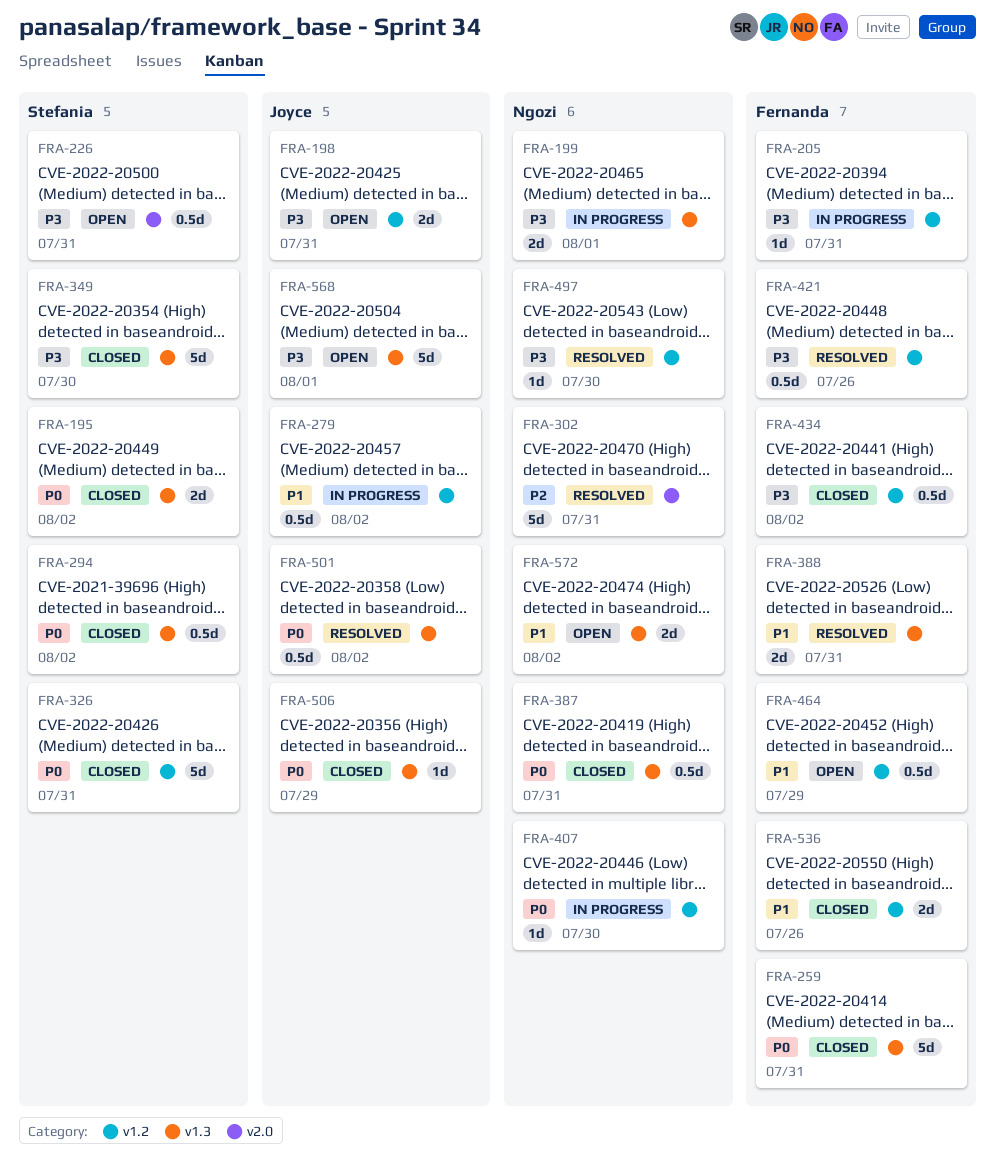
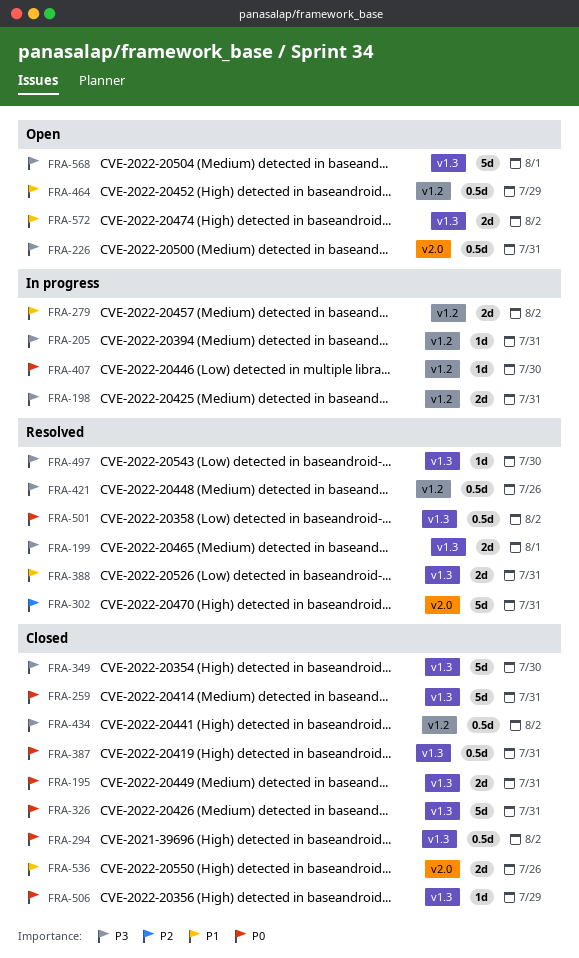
FRA-195, due: Aug 2 -> Jul 31
FRA-198, status: Open -> In progress
FRA-199, status: In progress -> Resolved
FRA-279, estimate: 0.5d -> 2d
FRA-326, label: v1.2 -> v1.3
FRA-497, label: v1.2 -> v1.3
FRA-536, label: v1.2 -> v2.0

